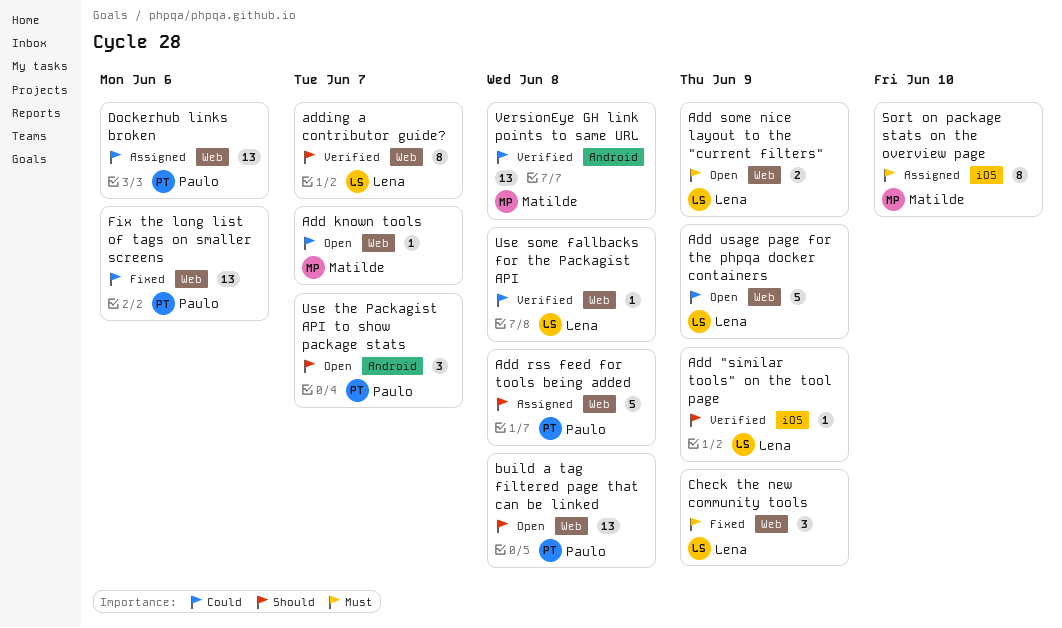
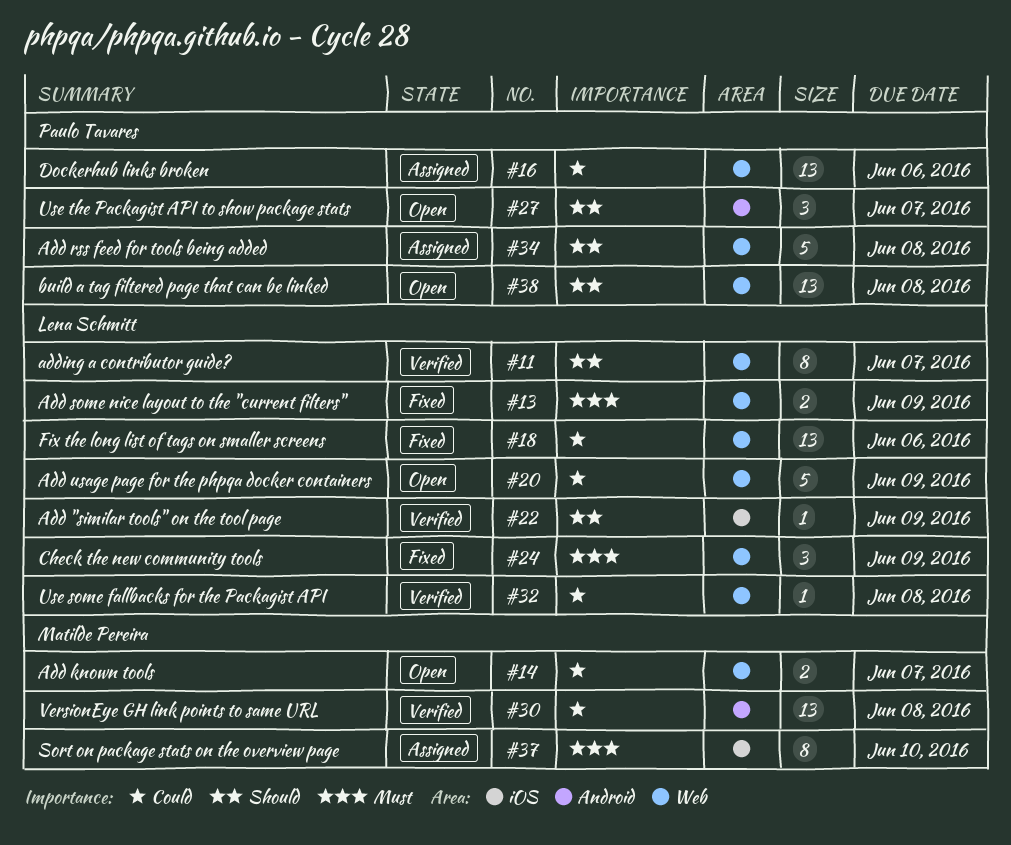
Add known tools, estimate: 1 -> 2
Add some nice layout to the "current filters", status: Open -> Fixed
Fix the long list of tags on smaller screens, owner: Paulo Tavares -> Lena Schmitt

